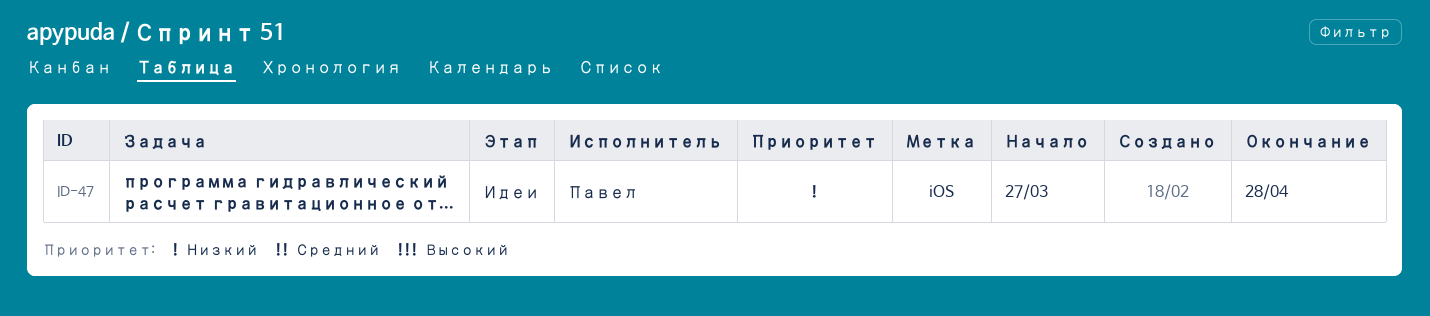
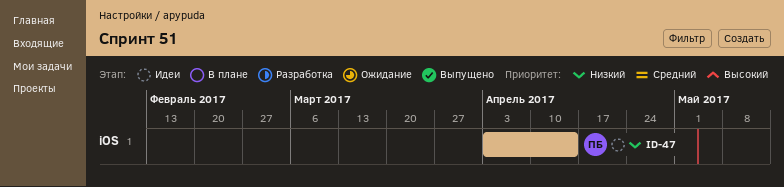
ID-47, start: Mar 27 -> Apr 3
ID-47, due: Apr 28 -> Apr 14

